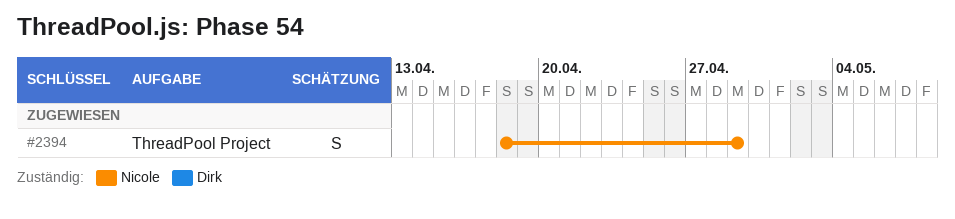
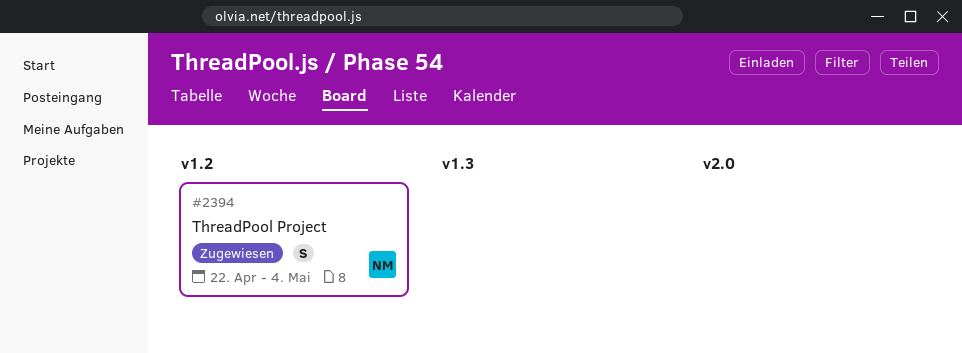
#2394, start: Apr 18 -> Apr 22
#2394, due: Apr 29 -> May 4

